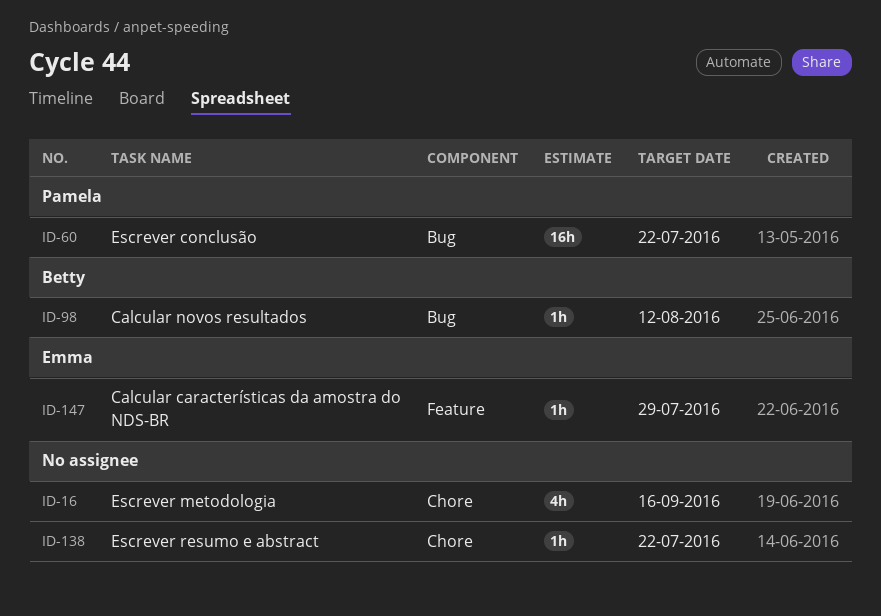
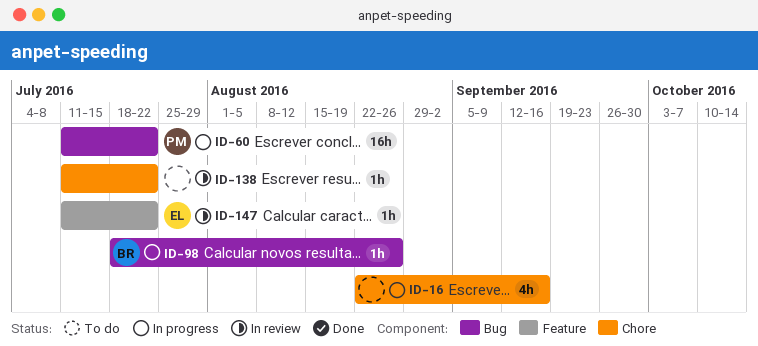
ID-98, due: Aug 12 -> Aug 26
ID-147, due: Jul 29 -> Jul 22

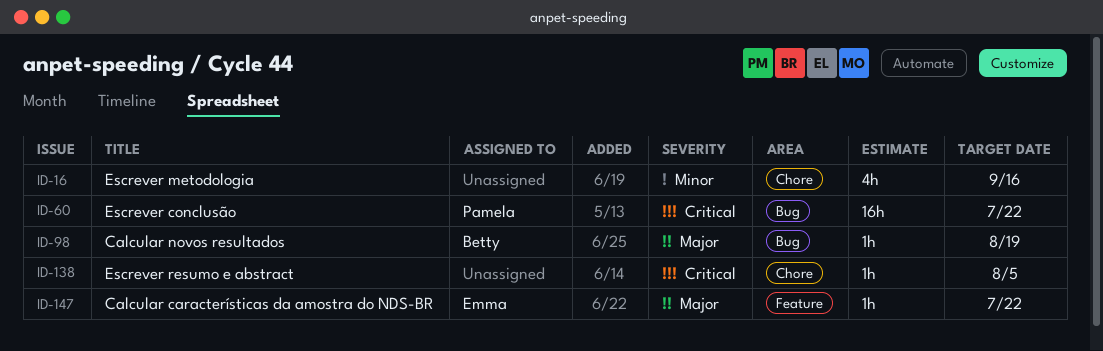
ID-98, due: Aug 26 -> Aug 19
ID-138, due: Jul 22 -> Aug 5

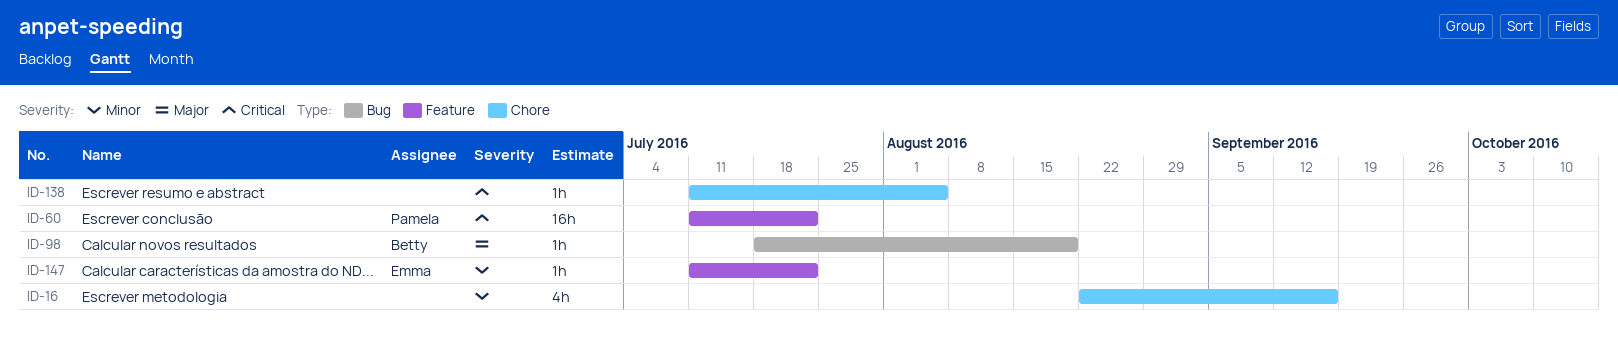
ID-60, label: Bug -> Feature
ID-147, priority: Major -> Minor

